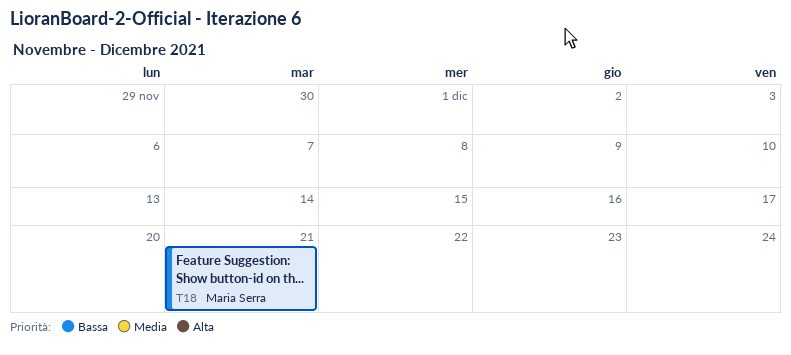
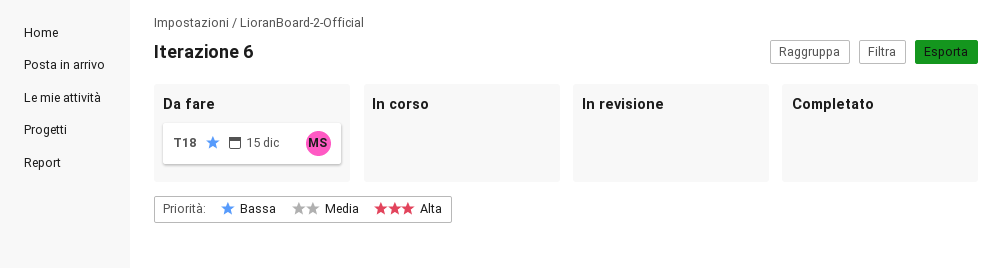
T18, due: Dec 21 -> Dec 15

